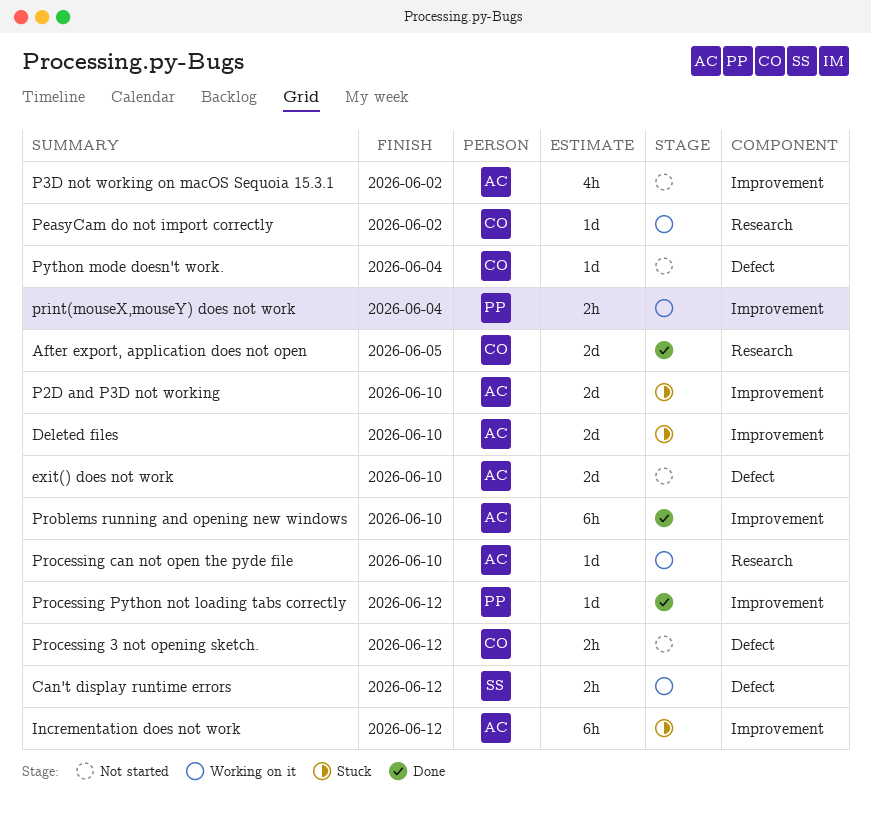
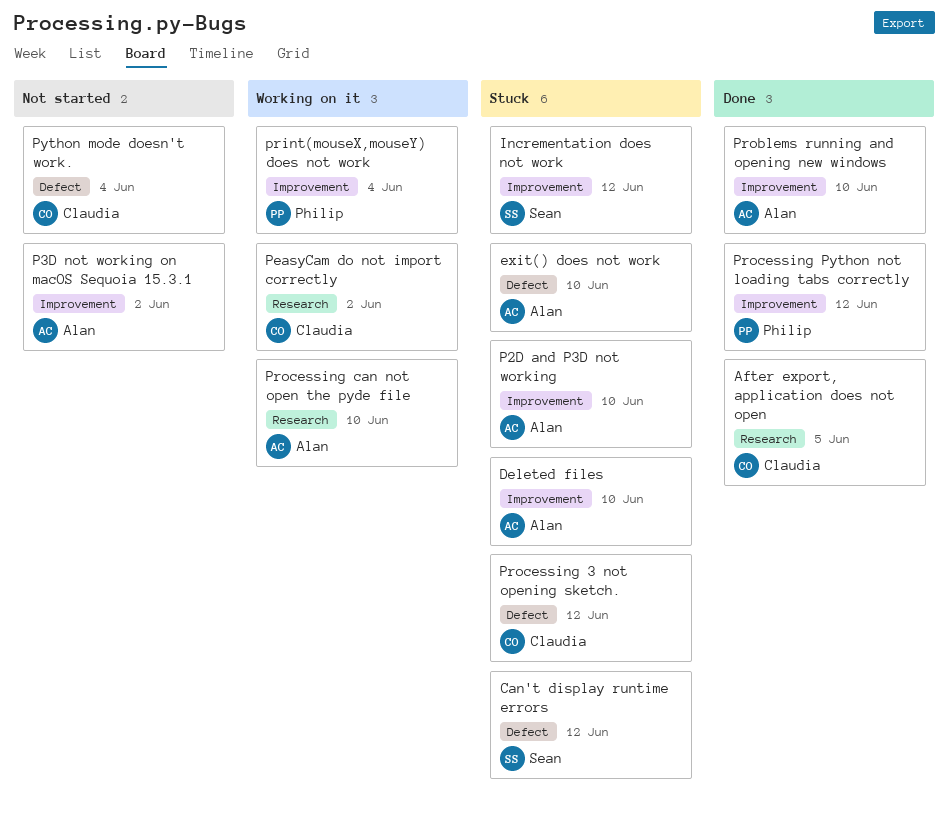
Can't display runtime errors, status: Working on it -> Stuck
exit() does not work, status: Not started -> Stuck
Incrementation does not work, owner: Alan -> Sean
Processing 3 not opening sketch., status: Not started -> Stuck

